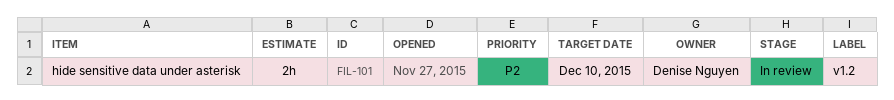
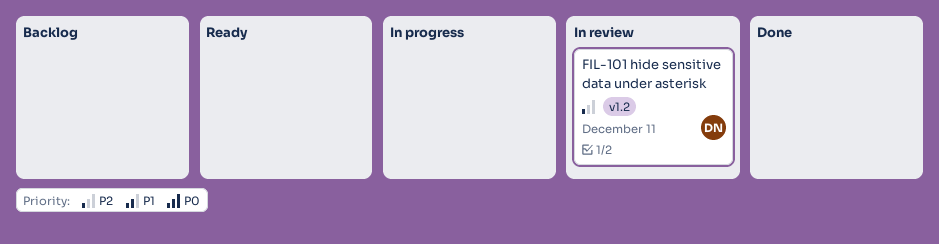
FIL-101, due: Dec 10 -> Dec 11

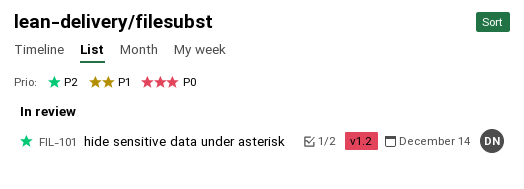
FIL-101, due: Dec 11 -> Dec 14

